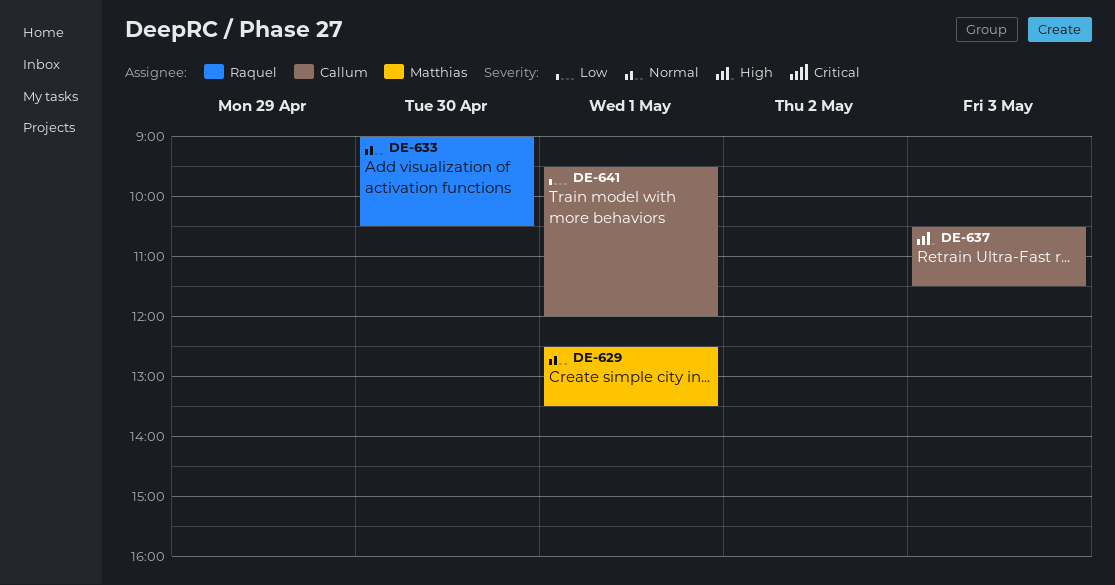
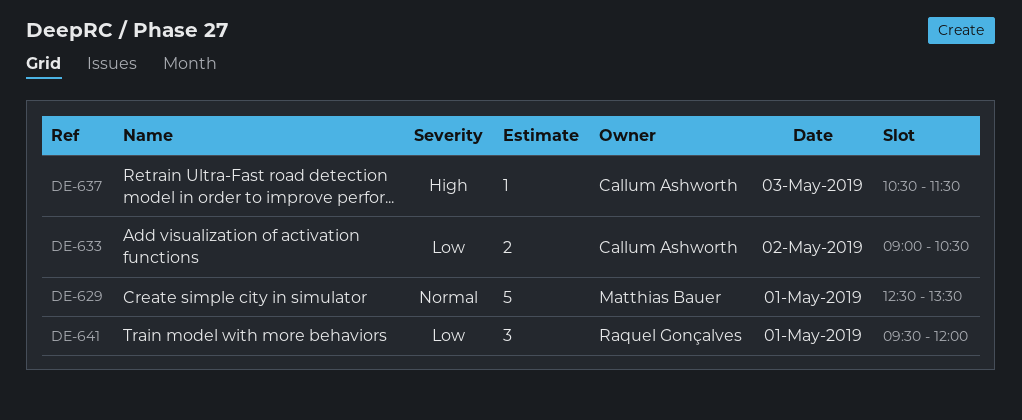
DE-633, owner: Raquel Gonçalves -> Callum Ashworth
DE-633, priority: Normal -> Low
DE-633, day: Apr 30 -> May 2
DE-641, owner: Callum Ashworth -> Raquel Gonçalves

